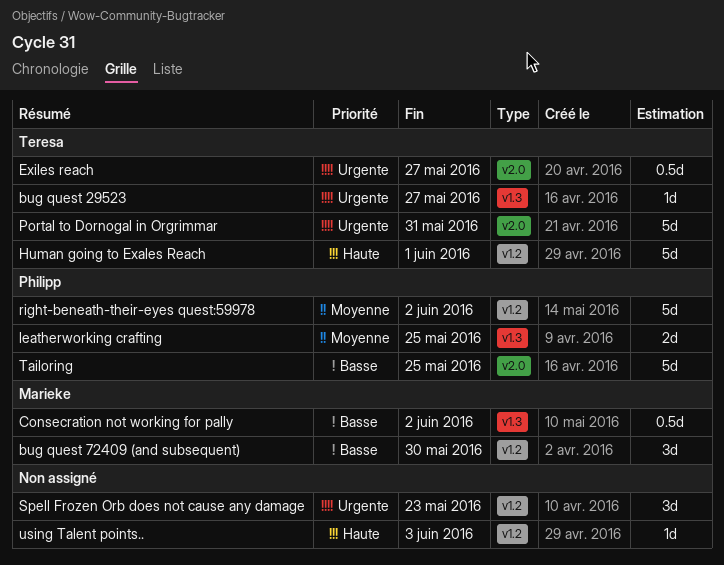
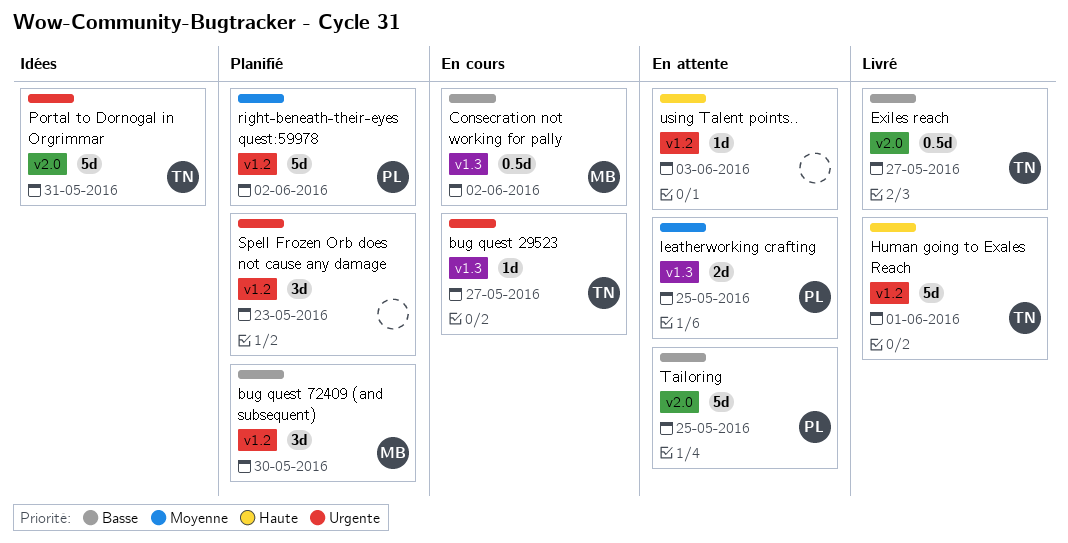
Exiles reach, priority: Urgente -> Basse

